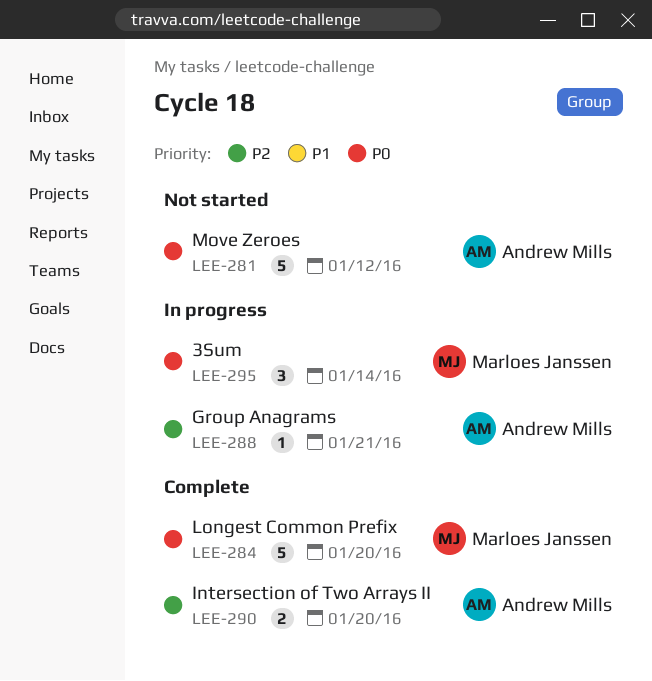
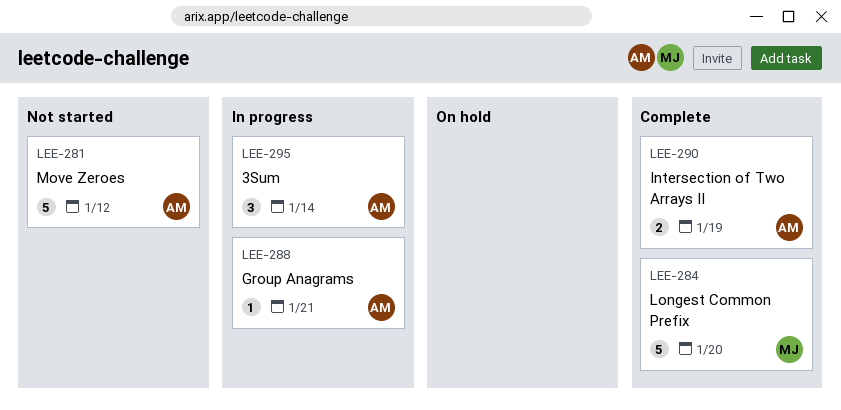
LEE-290, due: Jan 20 -> Jan 19
LEE-295, owner: Marloes Janssen -> Andrew Mills

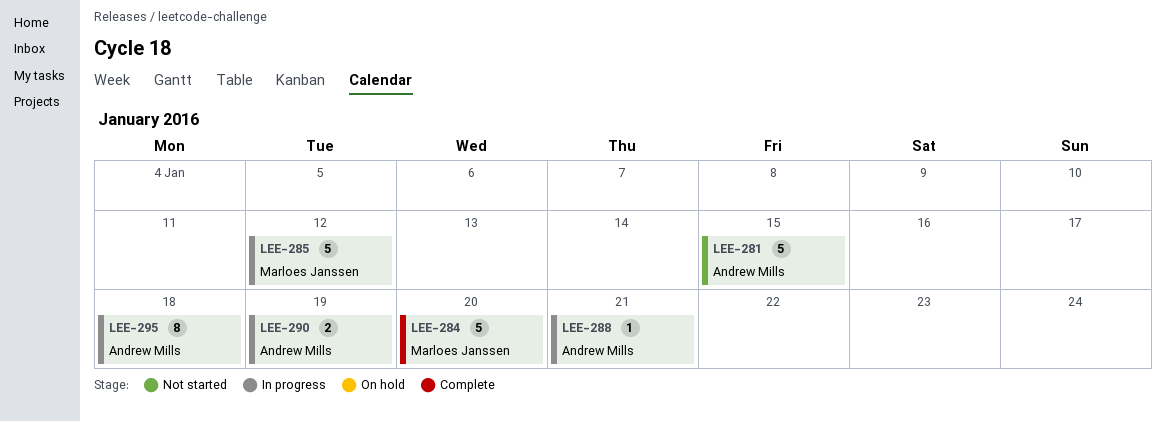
LEE-281, due: Jan 12 -> Jan 15
LEE-285: none -> present
LEE-290, status: Complete -> In progress
LEE-295, estimate: 3 -> 8
LEE-295, due: Jan 14 -> Jan 18

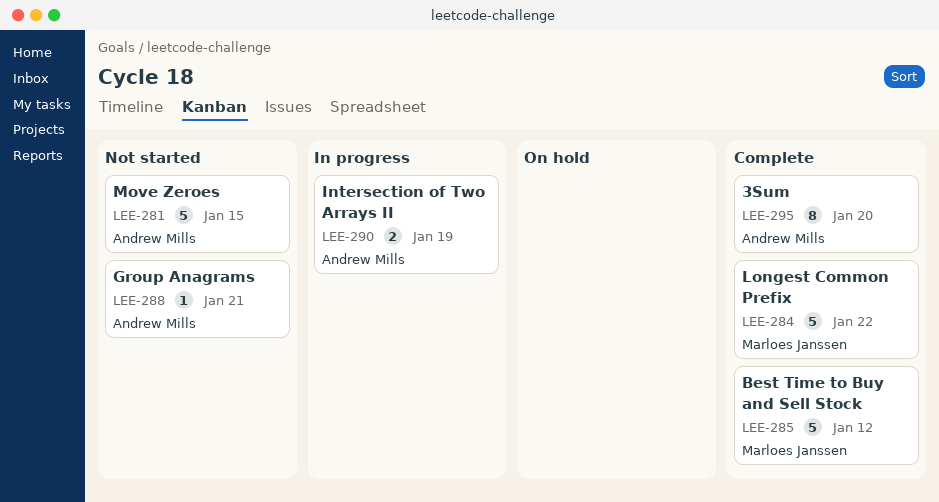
LEE-284, due: Jan 20 -> Jan 22
LEE-285, status: In progress -> Complete
LEE-288, status: In progress -> Not started
LEE-295, status: In progress -> Complete
LEE-295, due: Jan 18 -> Jan 20

